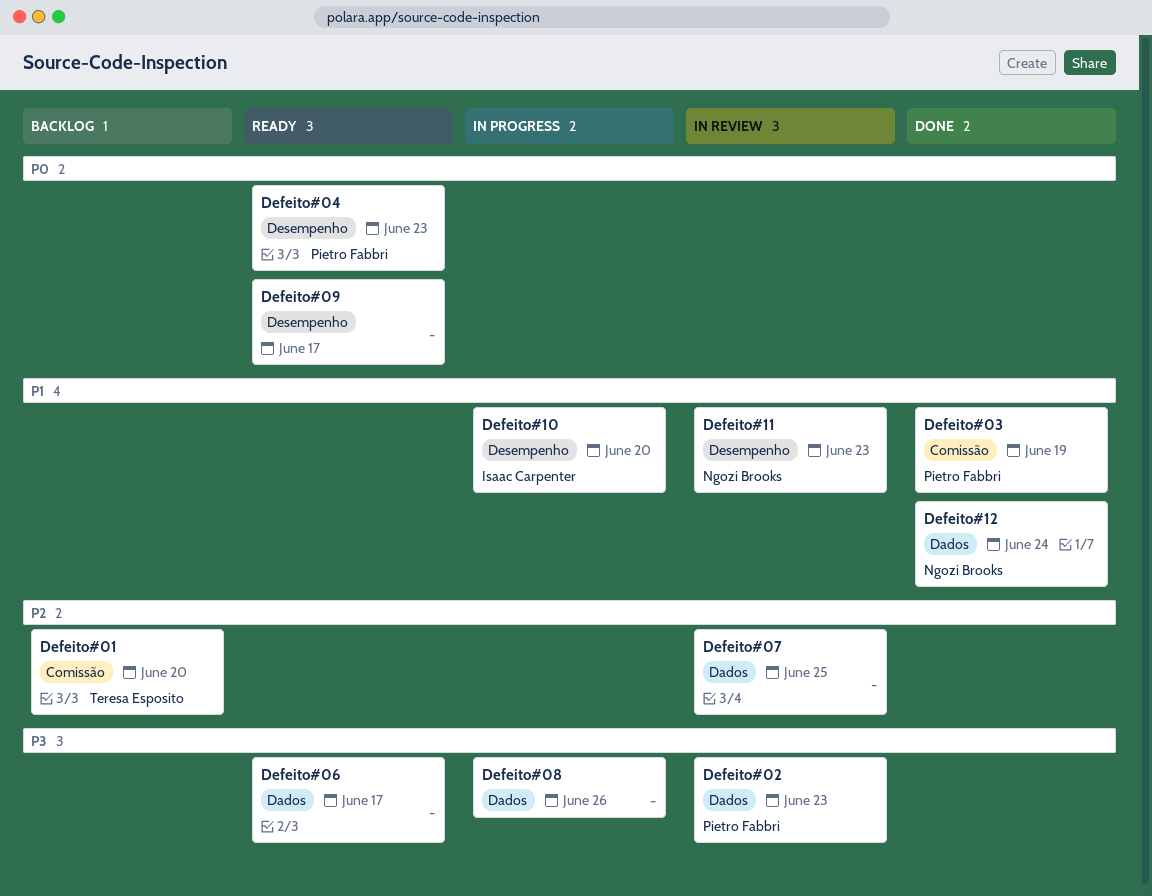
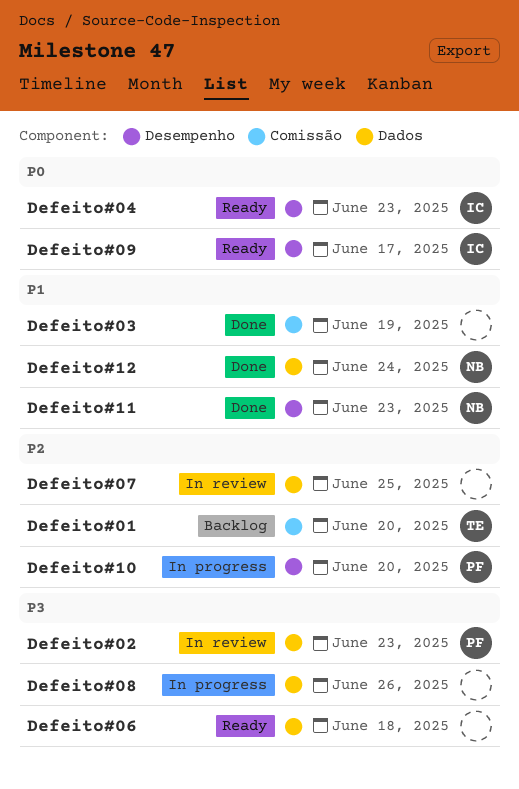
Defeito#03, owner: Pietro Fabbri -> none
Defeito#04, owner: Pietro Fabbri -> Isaac Carpenter
Defeito#06, due: Jun 17 -> Jun 18
Defeito#09, owner: none -> Isaac Carpenter
Defeito#10, owner: Isaac Carpenter -> Pietro Fabbri
Defeito#10, priority: P1 -> P2
Defeito#11, status: In review -> Done

